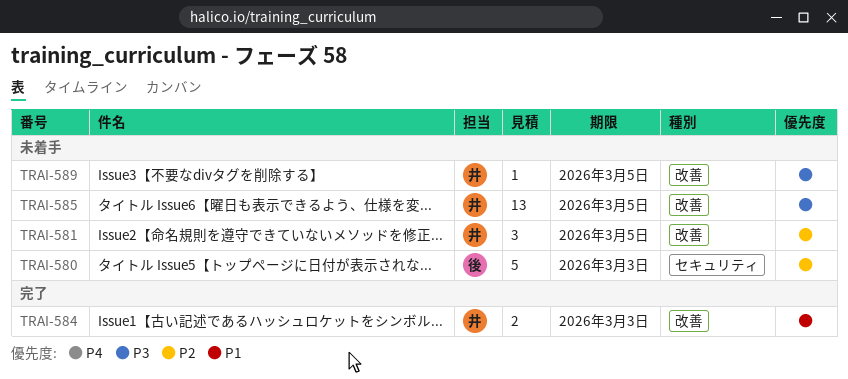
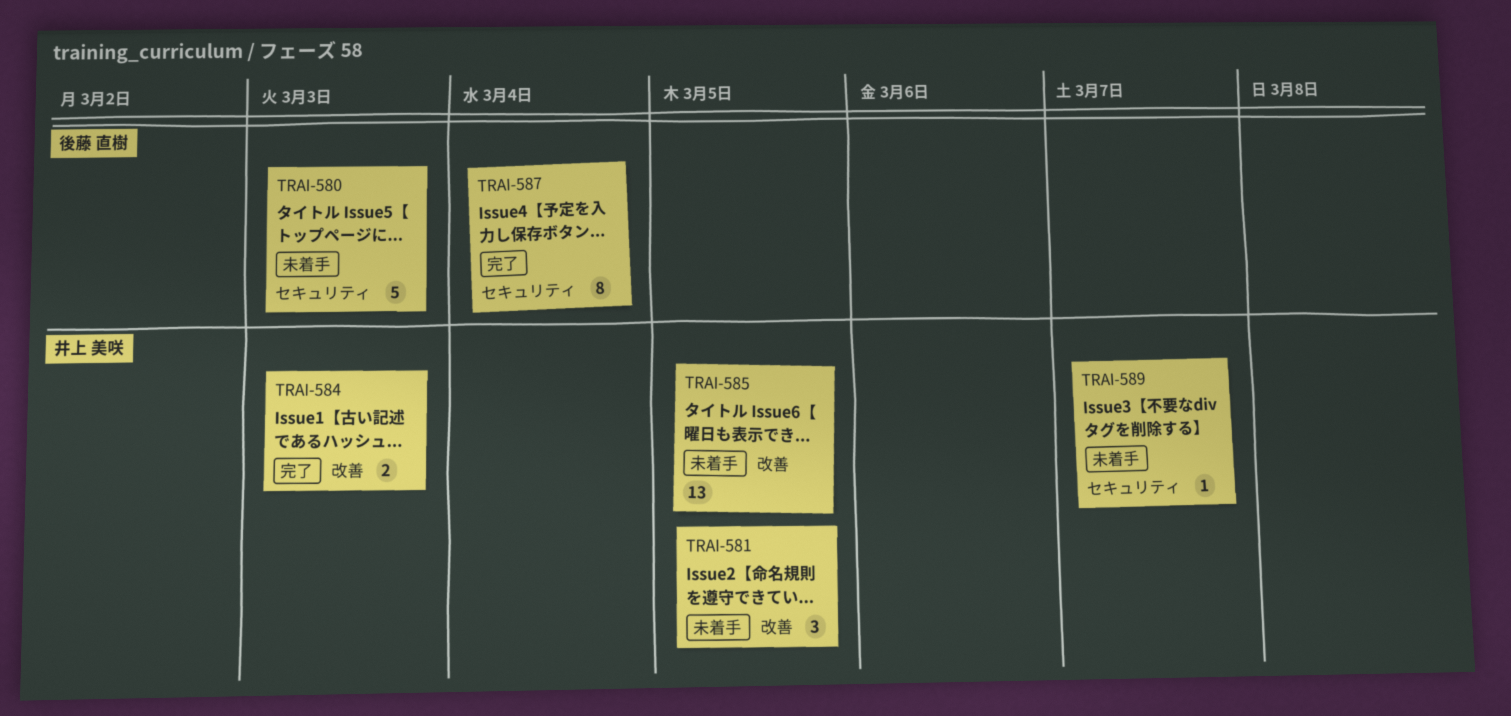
TRAI-587: none -> present
TRAI-589, label: 改善 -> セキュリティ
TRAI-589, due: Mar 5 -> Mar 7

